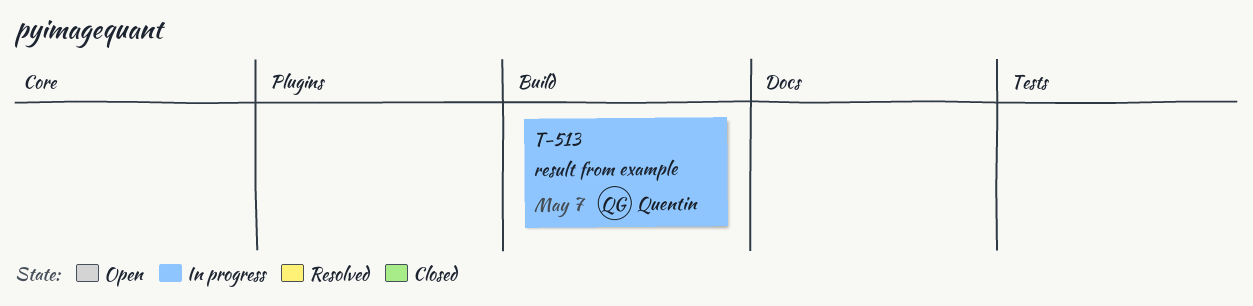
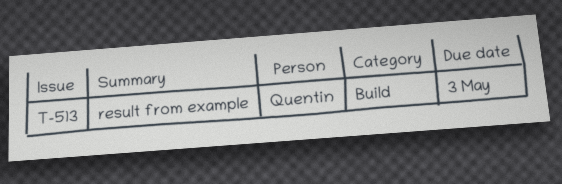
T-513, due: May 7 -> May 3

